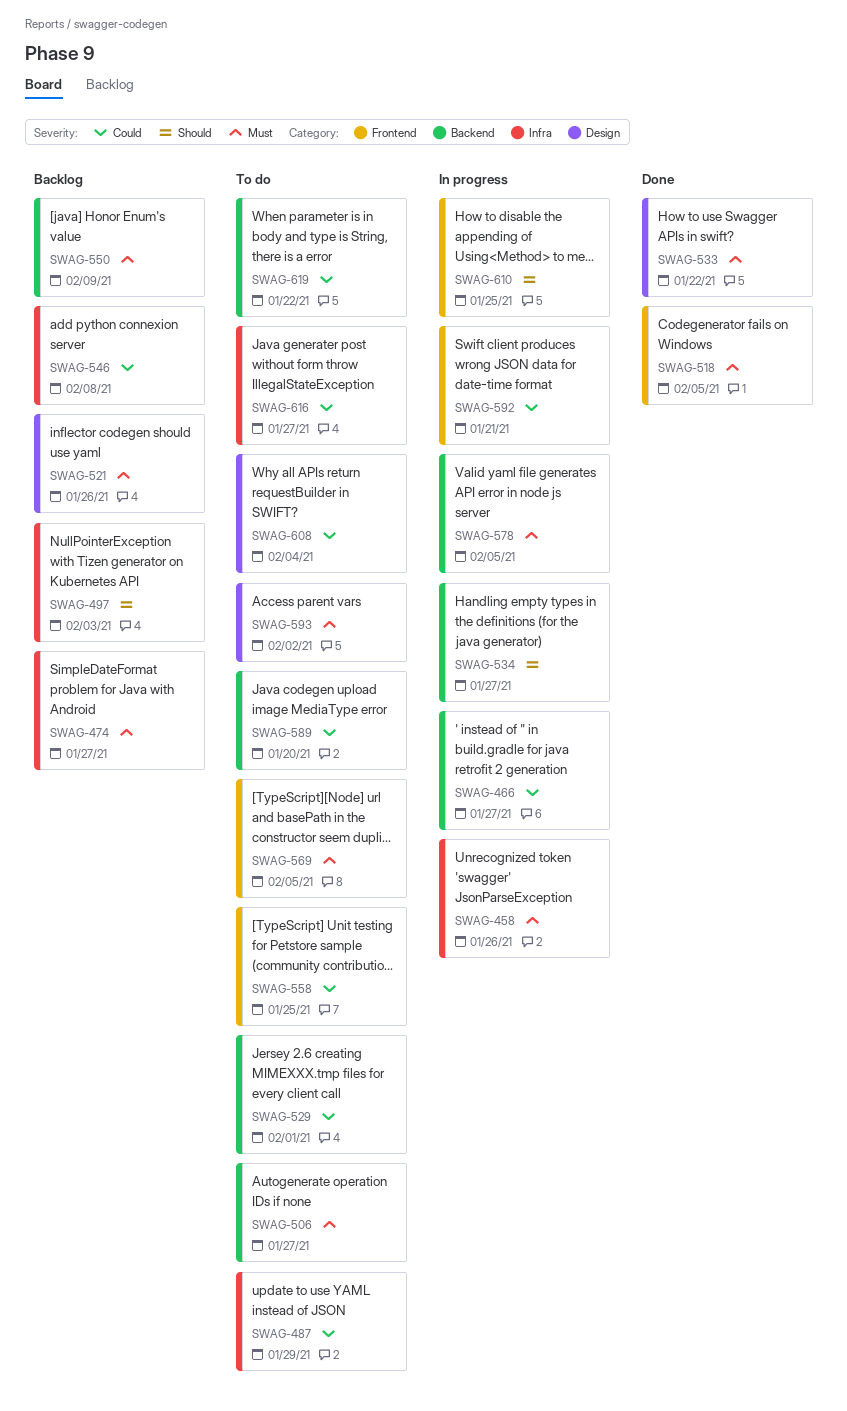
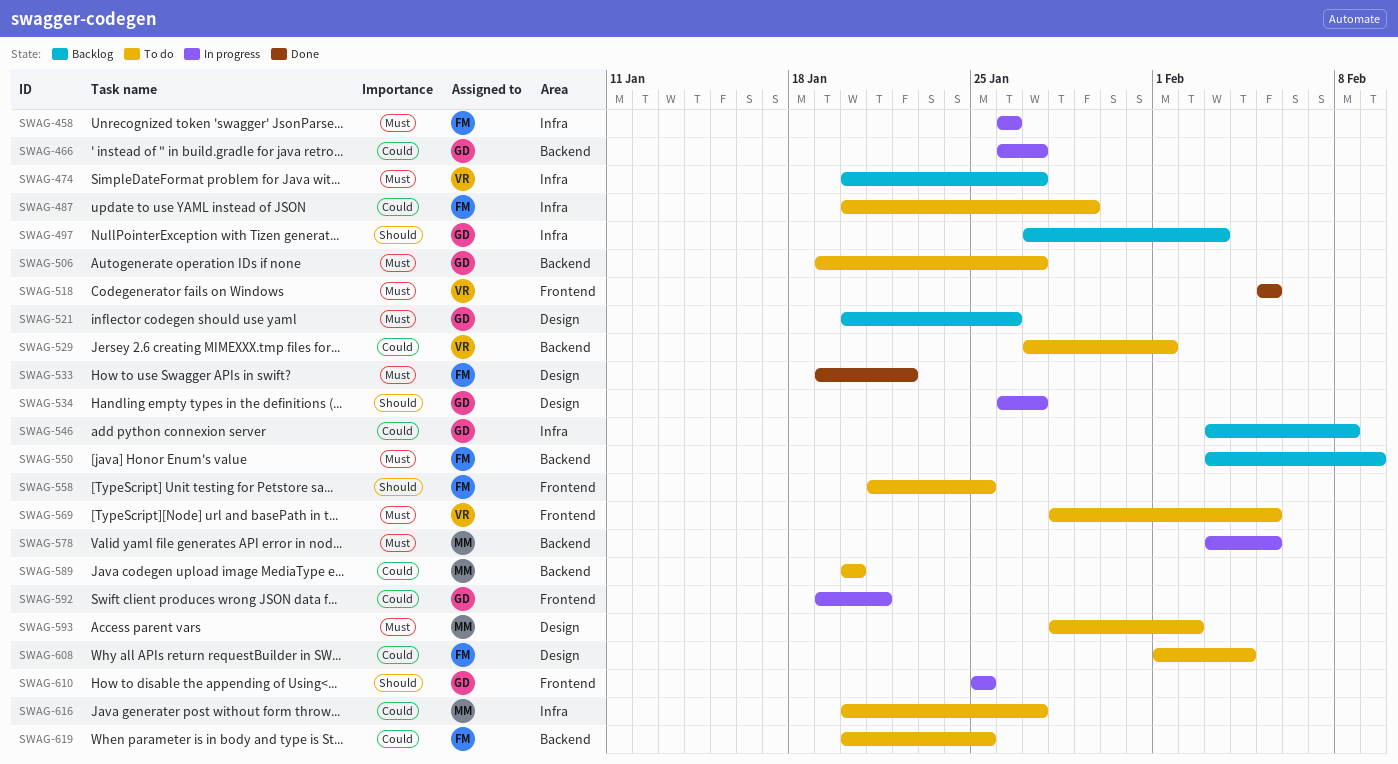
SWAG-534, label: Backend -> Design
SWAG-558, priority: Could -> Should
SWAG-619, due: Jan 22 -> Jan 25

